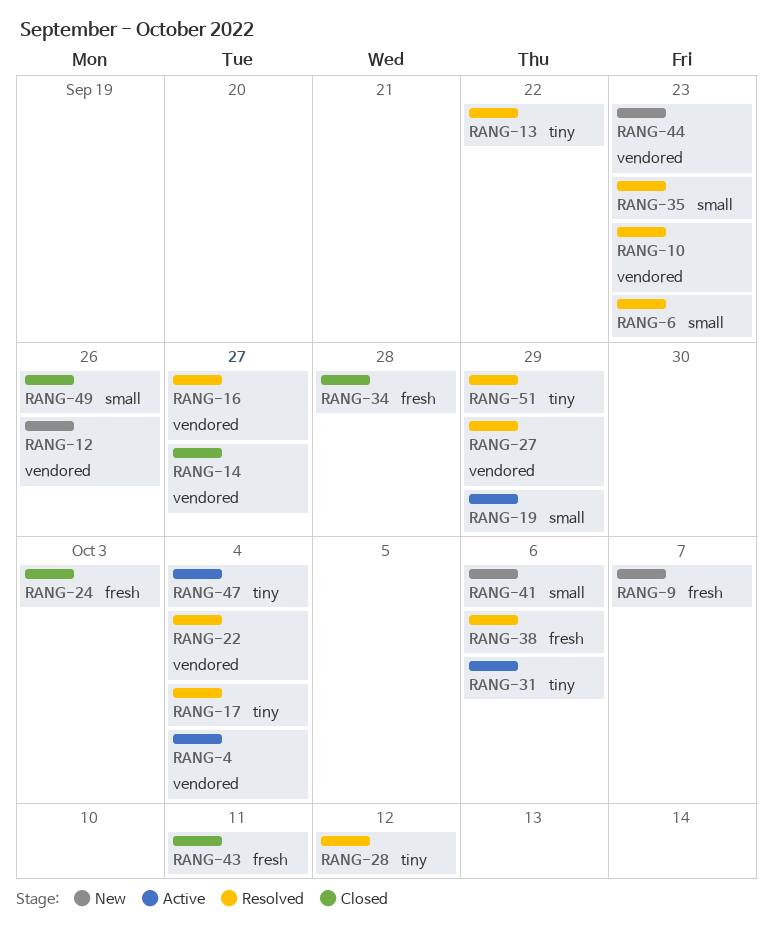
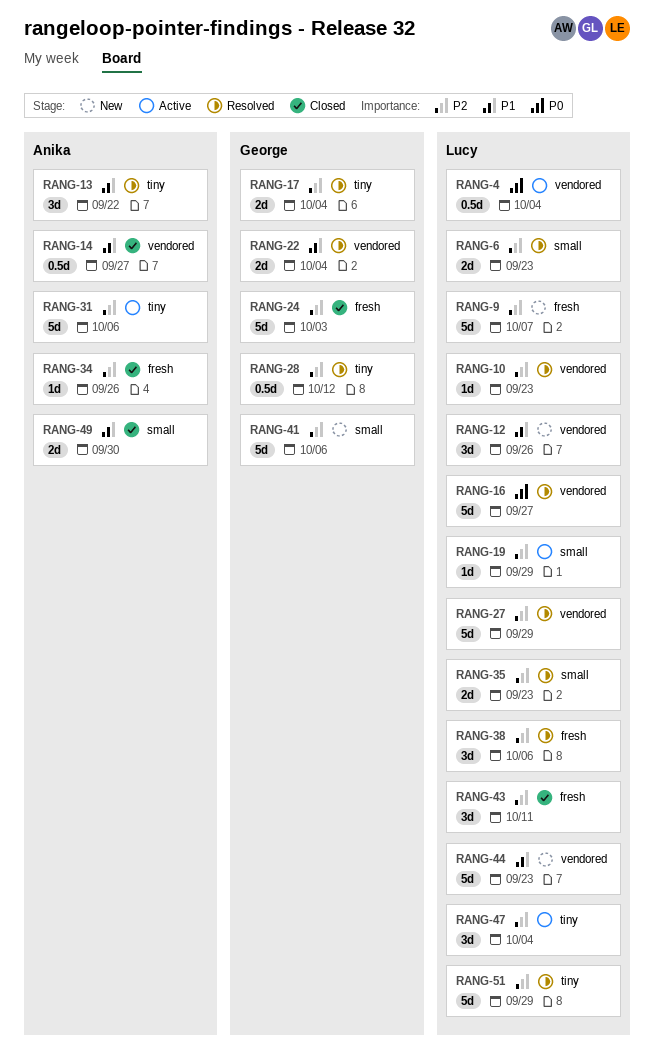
RANG-34, due: Sep 28 -> Sep 26
RANG-49, due: Sep 26 -> Sep 30

